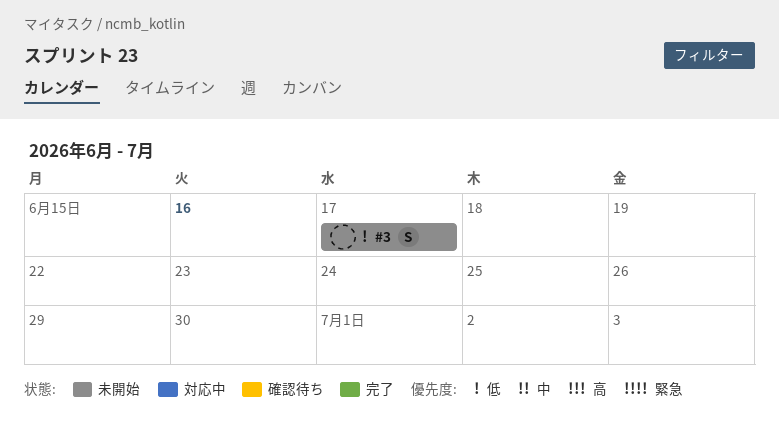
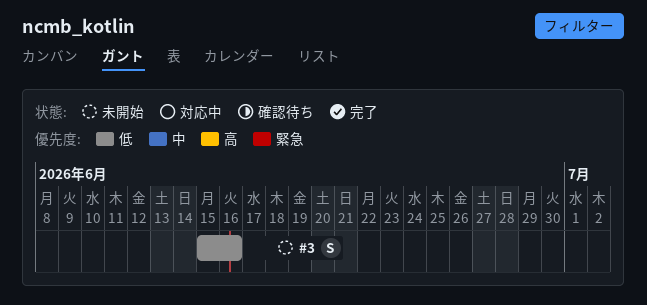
#3, start: Jun 17 -> Jun 15
#3, due: Jun 17 -> Jun 16

